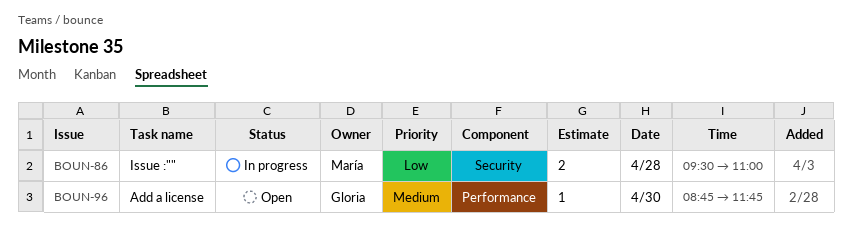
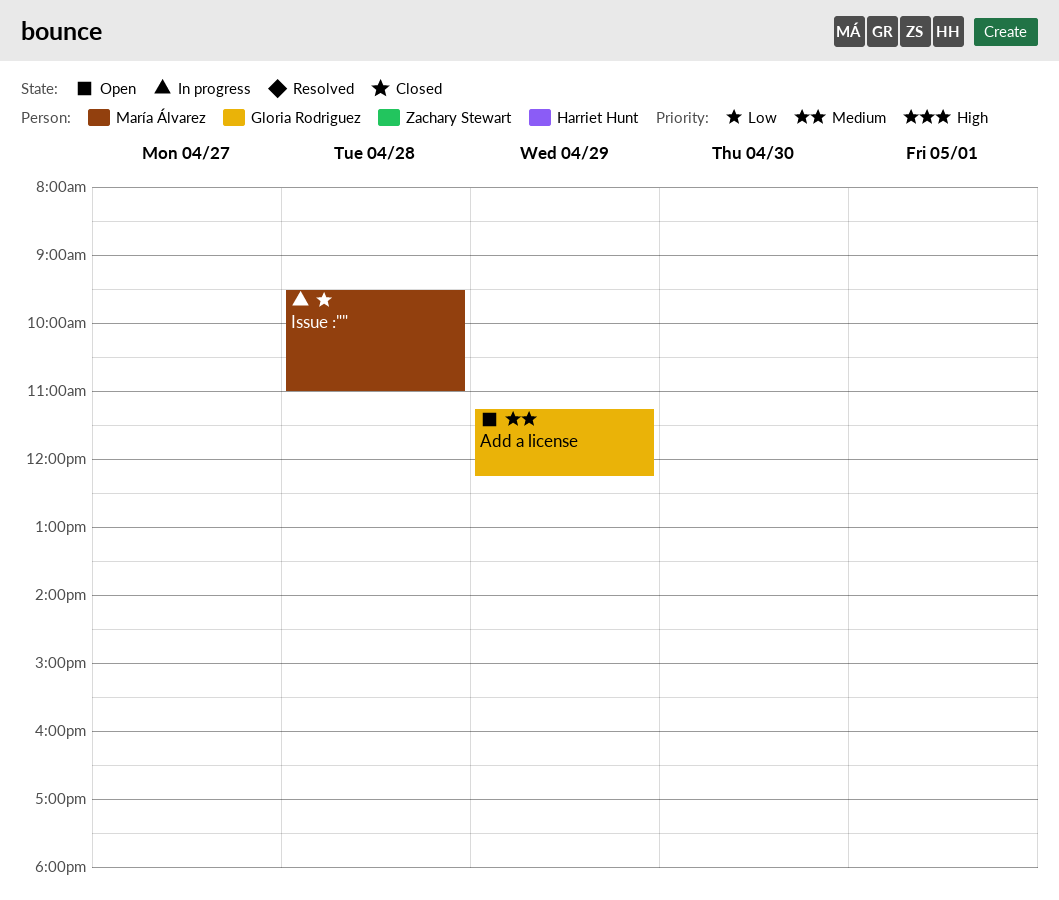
Add a license, day: Apr 30 -> Apr 29
Add a license, begins: 08:45 -> 11:15
Add a license, ends: 11:45 -> 12:15

